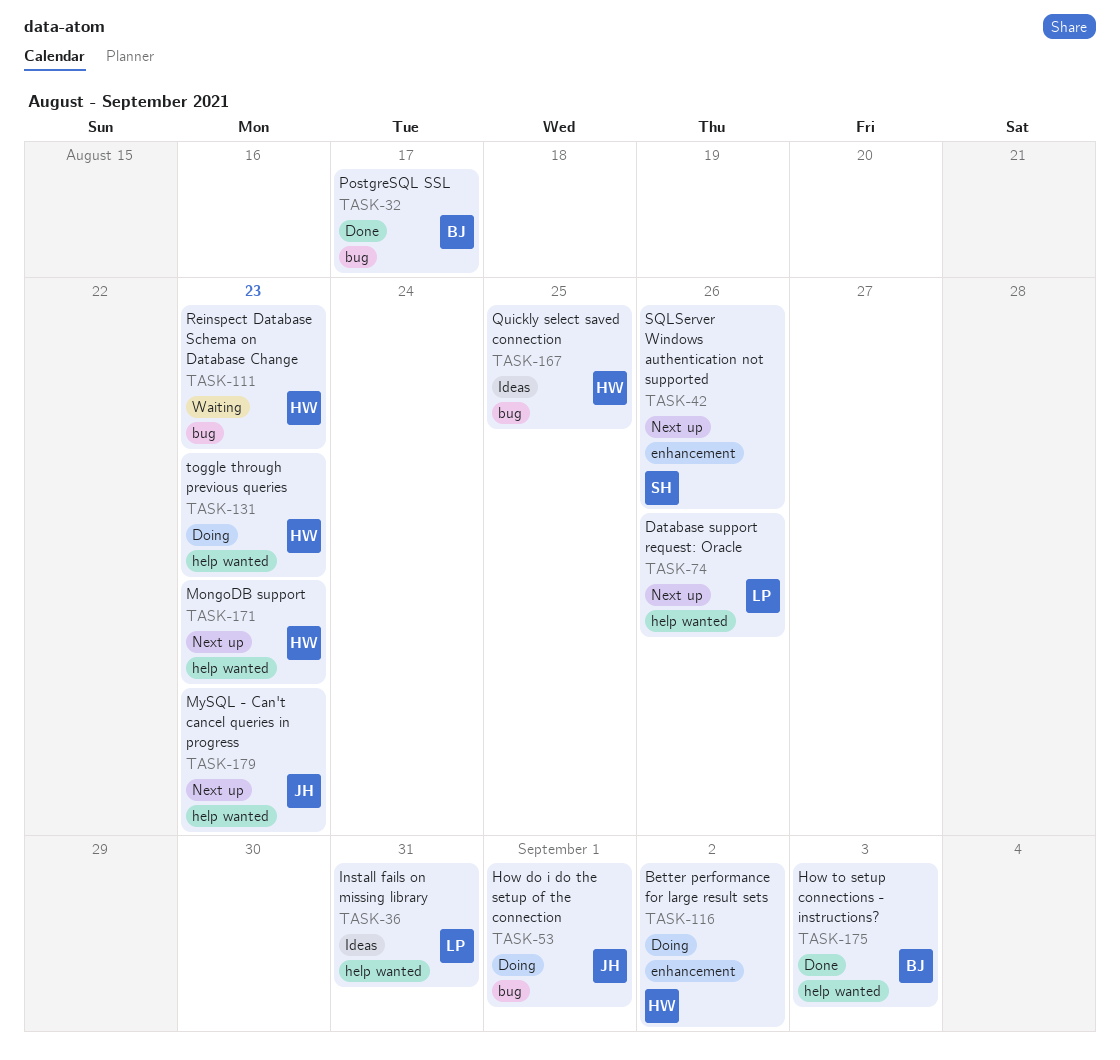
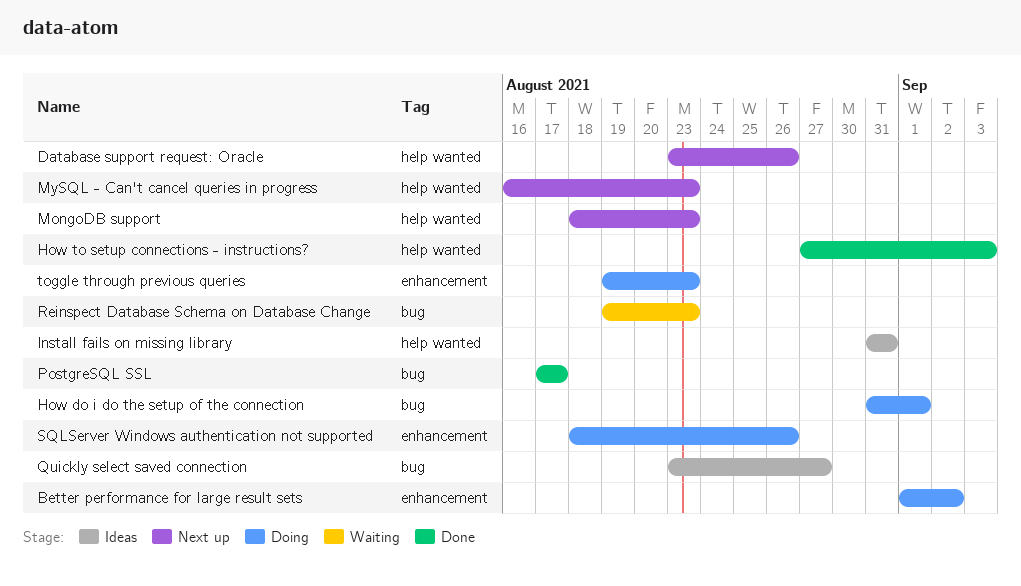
Quickly select saved connection, due: Aug 25 -> Aug 27
SQLServer Windows authentication not supported, status: Next up -> Doing
toggle through previous queries, label: help wanted -> enhancement

